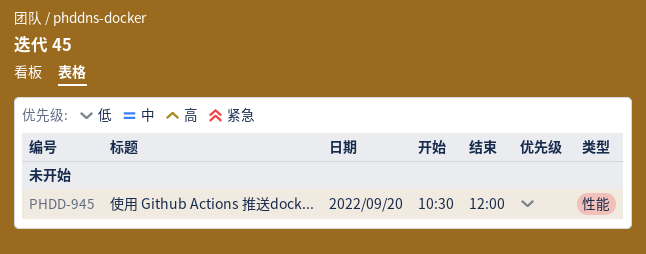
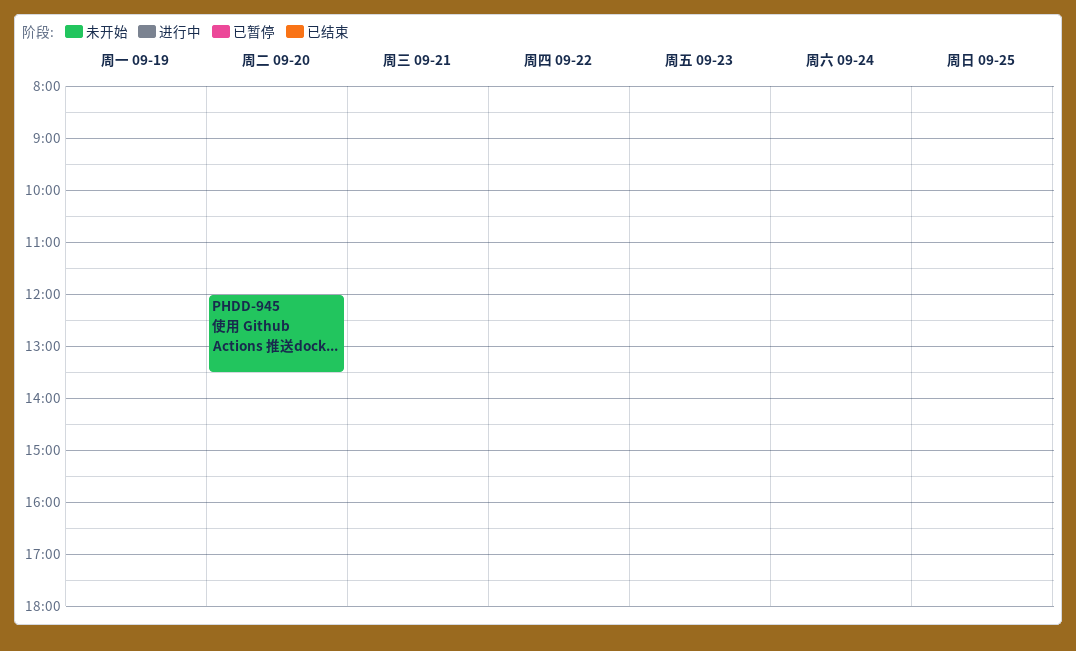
PHDD-945, begins: 10:30 -> 12:00
PHDD-945, ends: 12:00 -> 13:30

